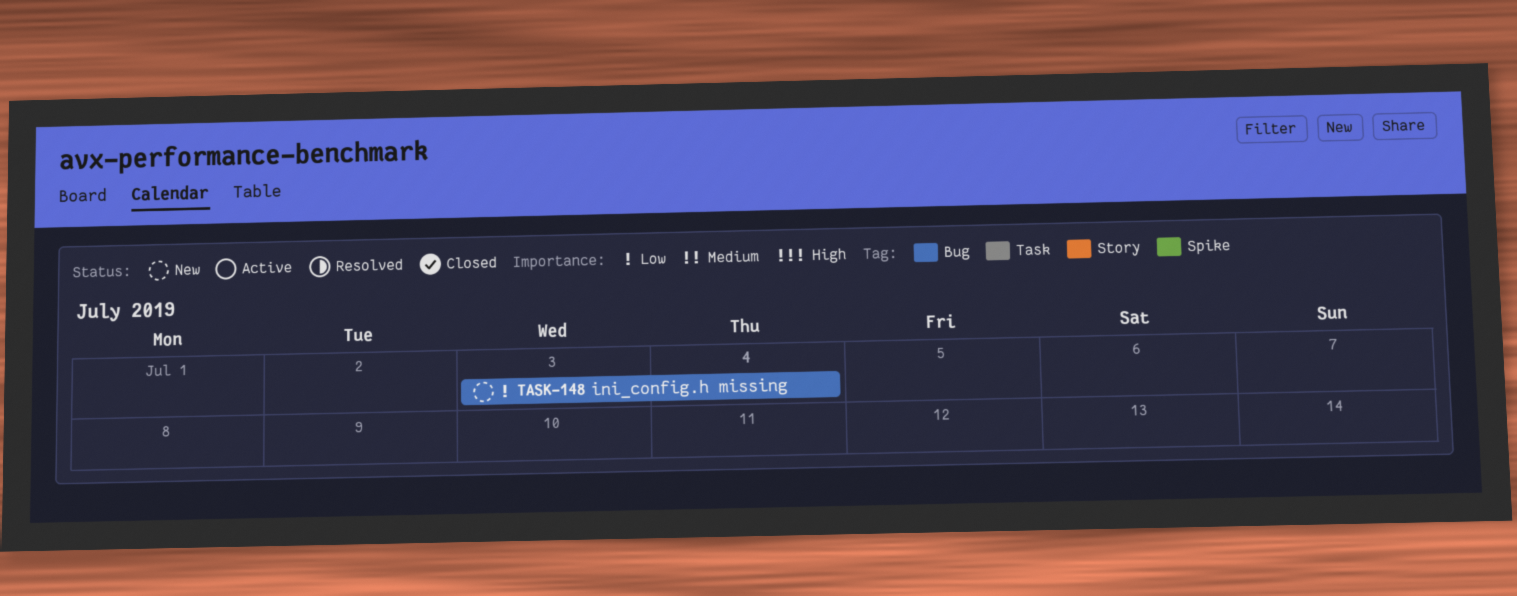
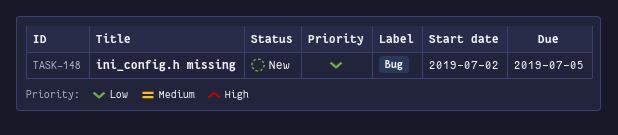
TASK-148, start: Jul 3 -> Jul 2
TASK-148, due: Jul 4 -> Jul 5

